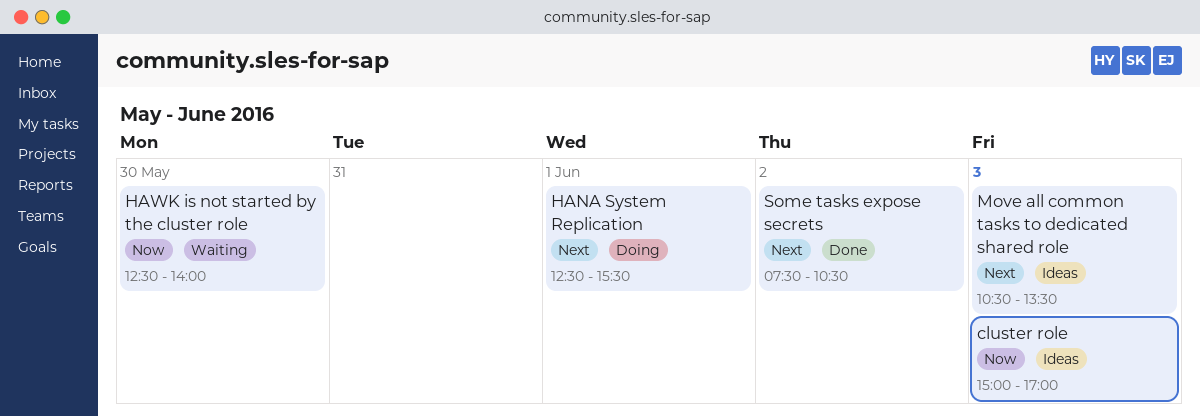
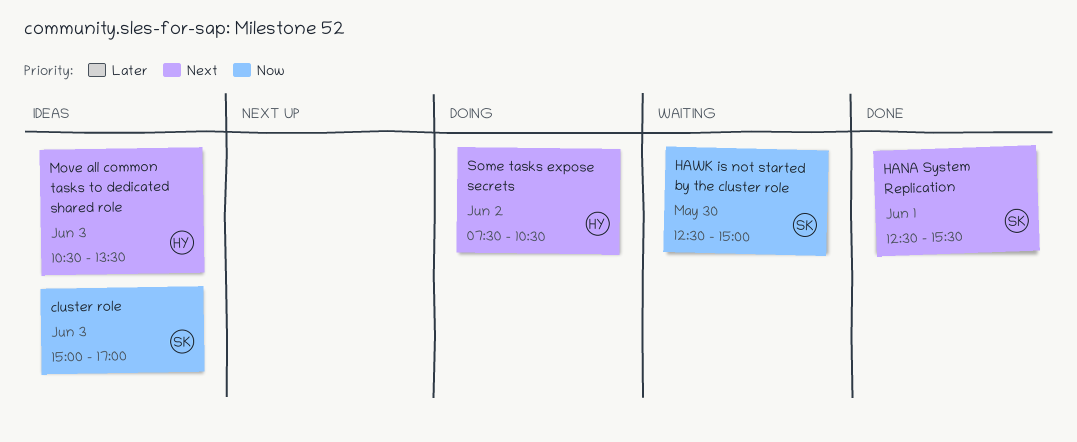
HANA System Replication, status: Doing -> Done
HAWK is not started by the cluster role, ends: 14:00 -> 15:00
Some tasks expose secrets, status: Done -> Doing

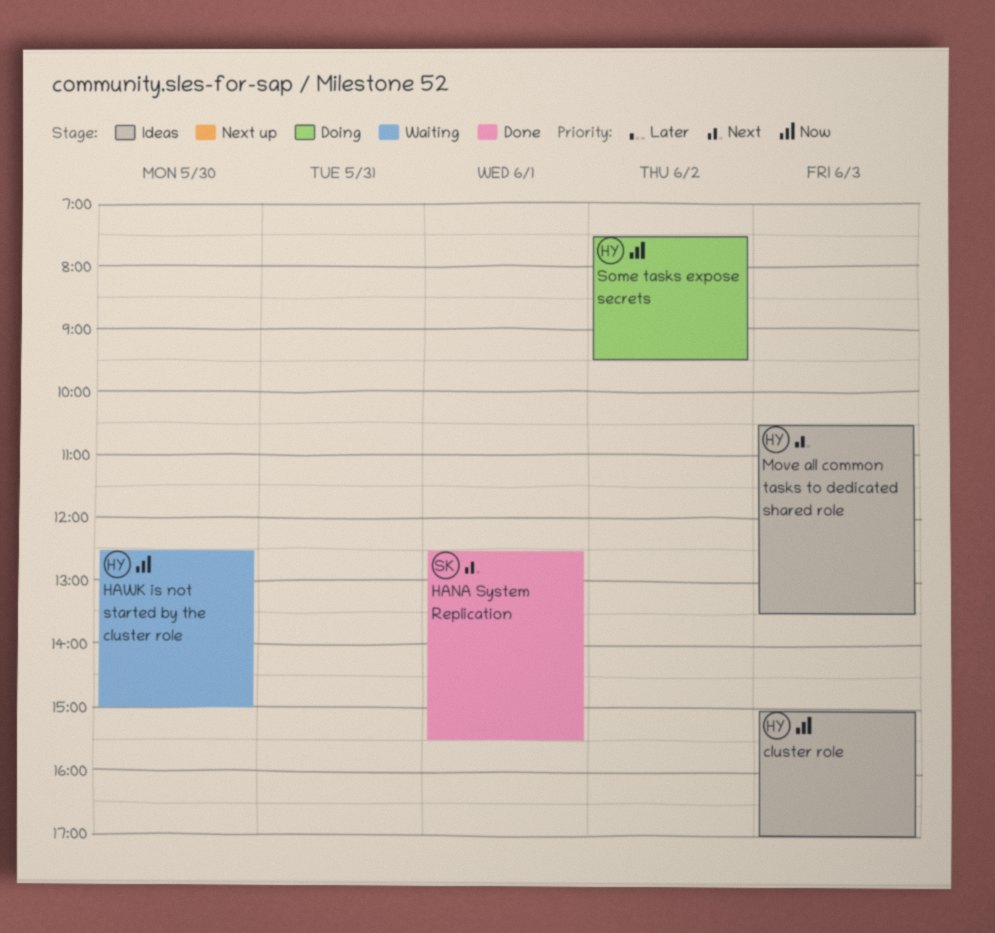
cluster role, owner: SK -> HY
HAWK is not started by the cluster role, owner: SK -> HY
Some tasks expose secrets, priority: Next -> Now
Some tasks expose secrets, ends: 10:30 -> 09:30

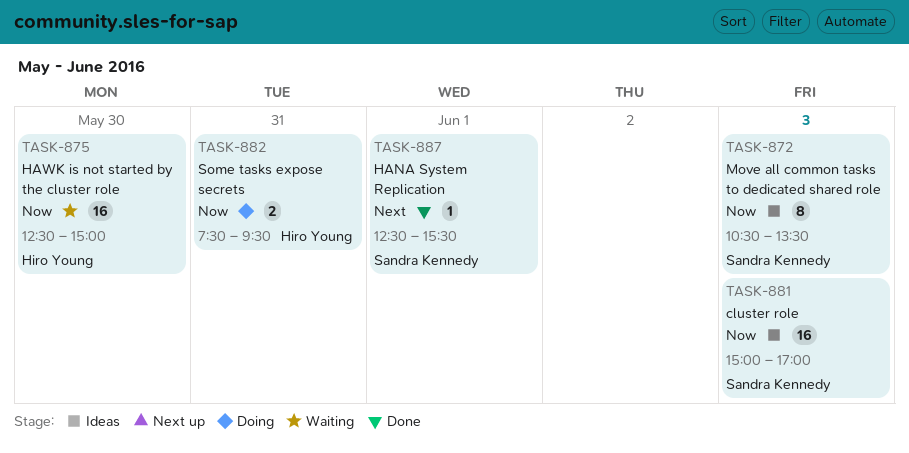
cluster role, owner: Hiro Young -> Sandra Kennedy
Move all common tasks to dedicated shared role, owner: Hiro Young -> Sandra Kennedy
Move all common tasks to dedicated shared role, priority: Next -> Now
Some tasks expose secrets, day: Jun 2 -> May 31

